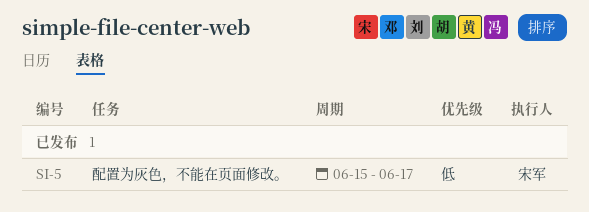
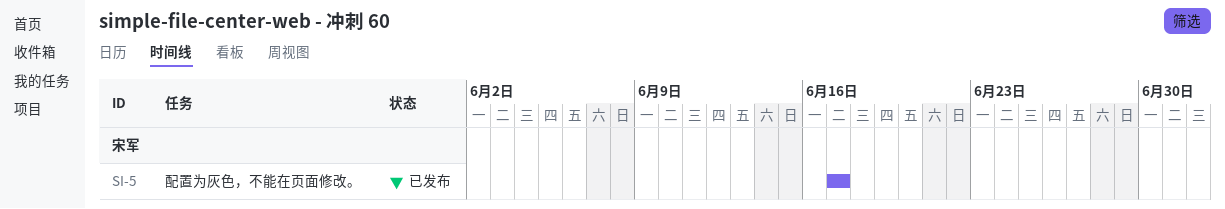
SI-5, start: Jun 15 -> Jun 17

